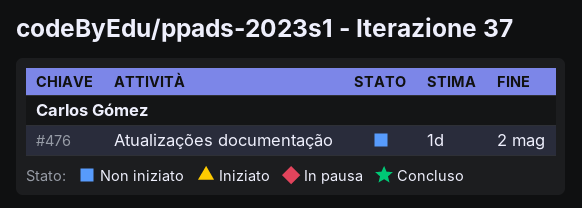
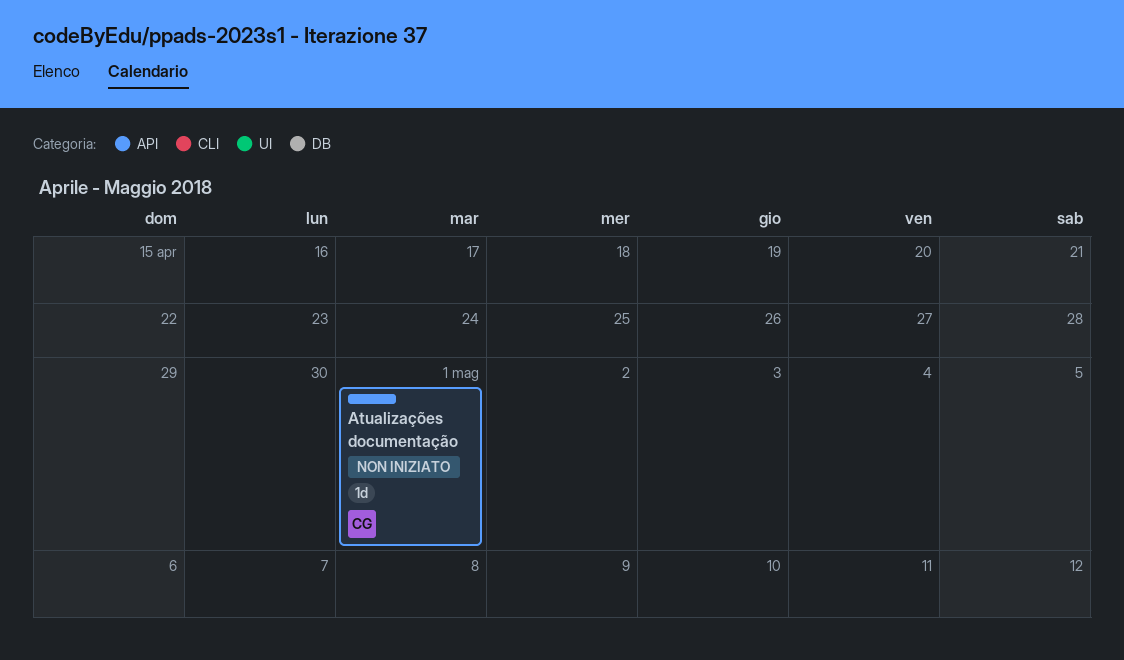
Atualizações documentação, due: May 2 -> May 1

